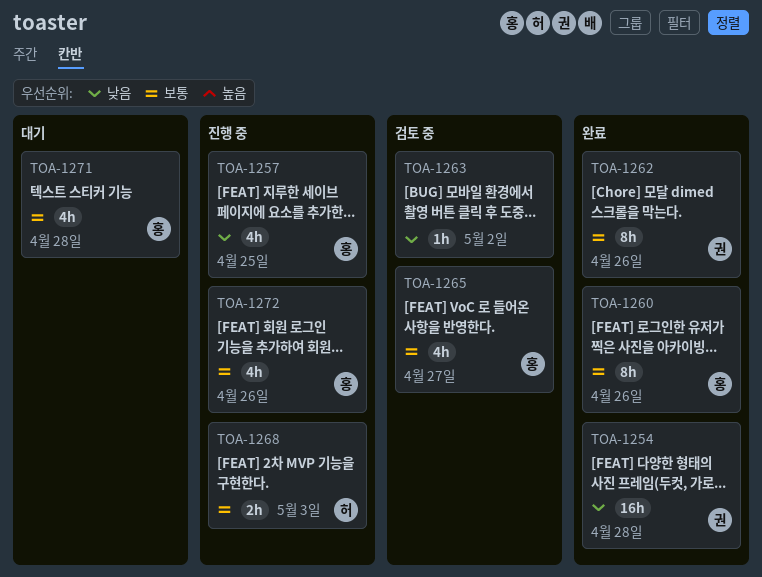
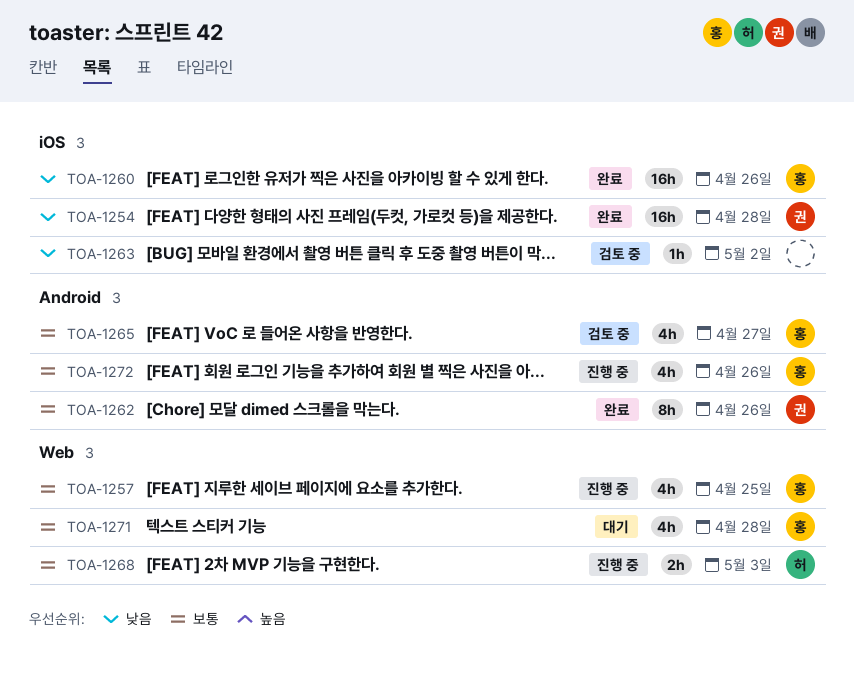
TOA-1257, priority: 낮음 -> 보통
TOA-1260, priority: 보통 -> 낮음
TOA-1260, estimate: 8h -> 16h

